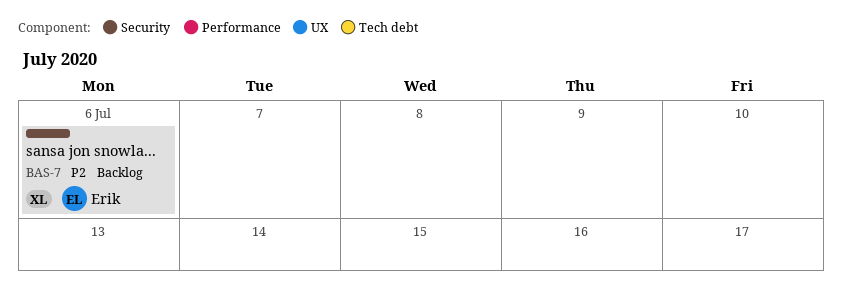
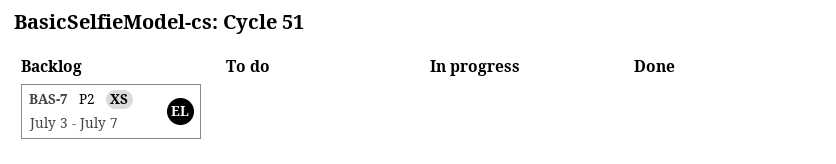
BAS-7, estimate: XL -> XS
BAS-7, due: Jul 6 -> Jul 7

